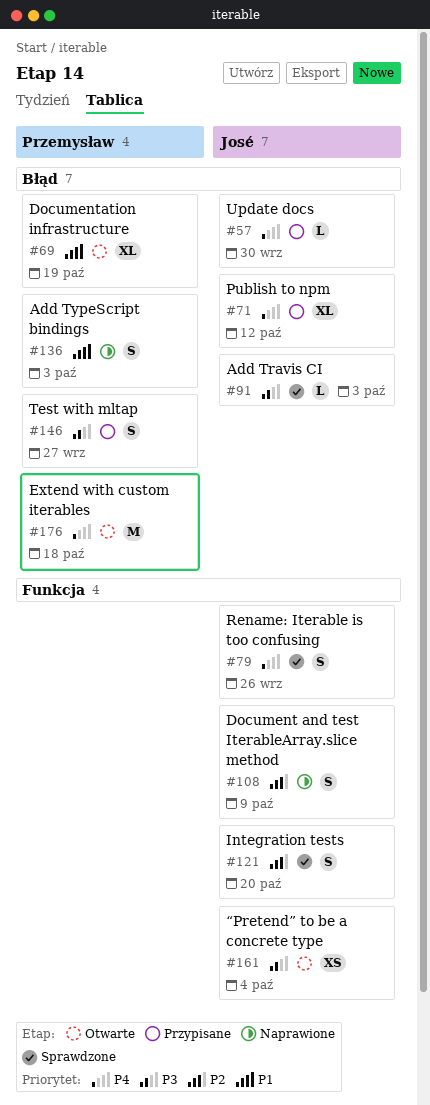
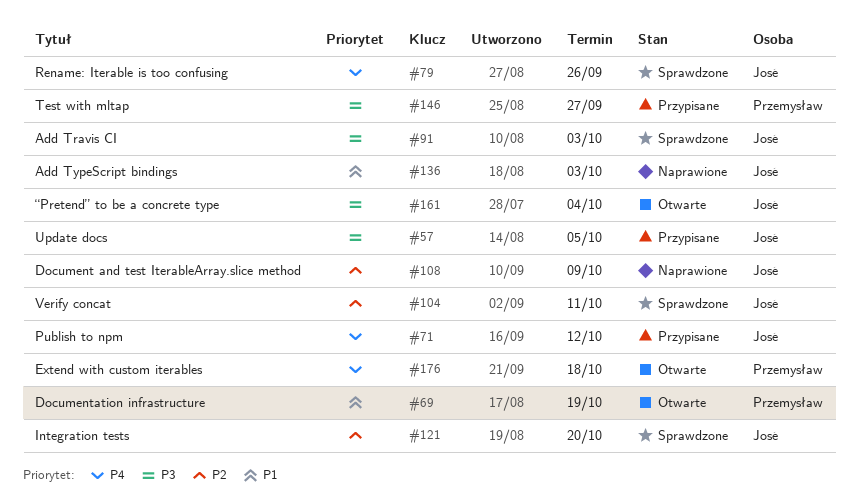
#57, priority: P4 -> P3
#57, due: Sep 30 -> Oct 5
#104: none -> present
#136, owner: Przemysław -> José

